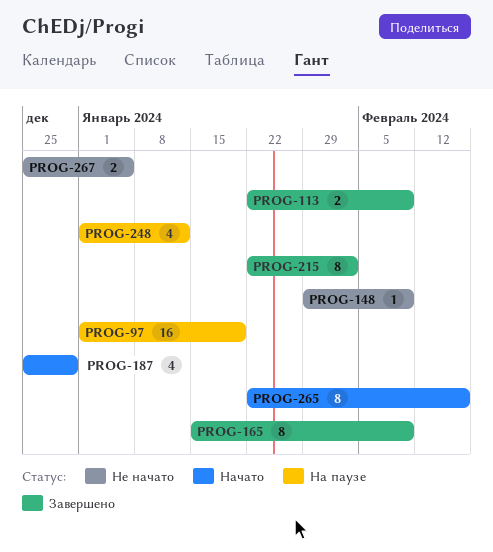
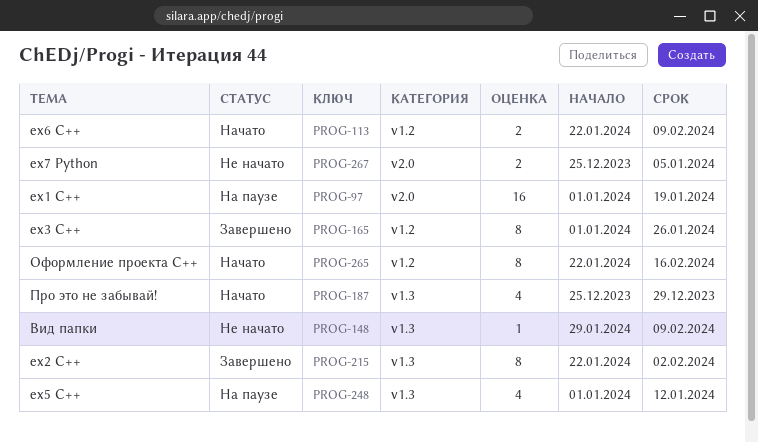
PROG-113, status: Завершено -> Начато
PROG-165, start: Jan 15 -> Jan 1
PROG-165, due: Feb 9 -> Jan 26

